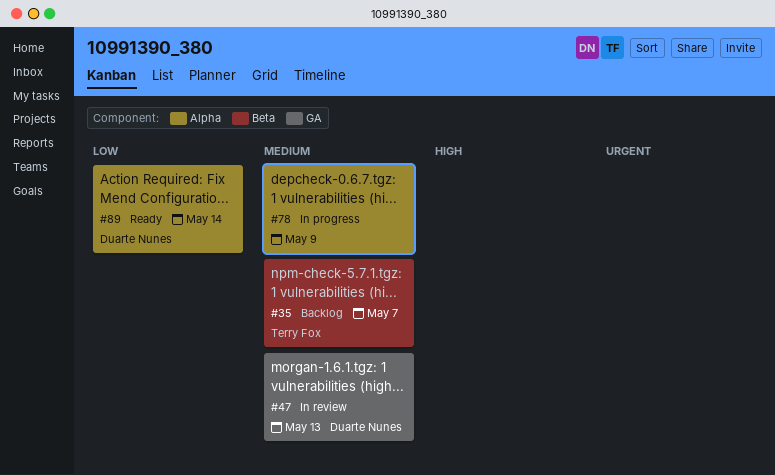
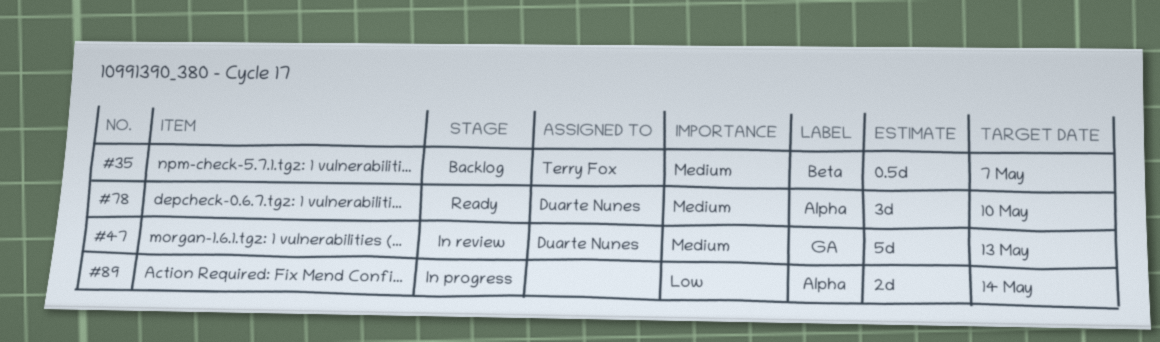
#78, status: In progress -> Ready
#78, owner: none -> Duarte Nunes
#78, due: May 9 -> May 10
#89, status: Ready -> In progress
#89, owner: Duarte Nunes -> none

